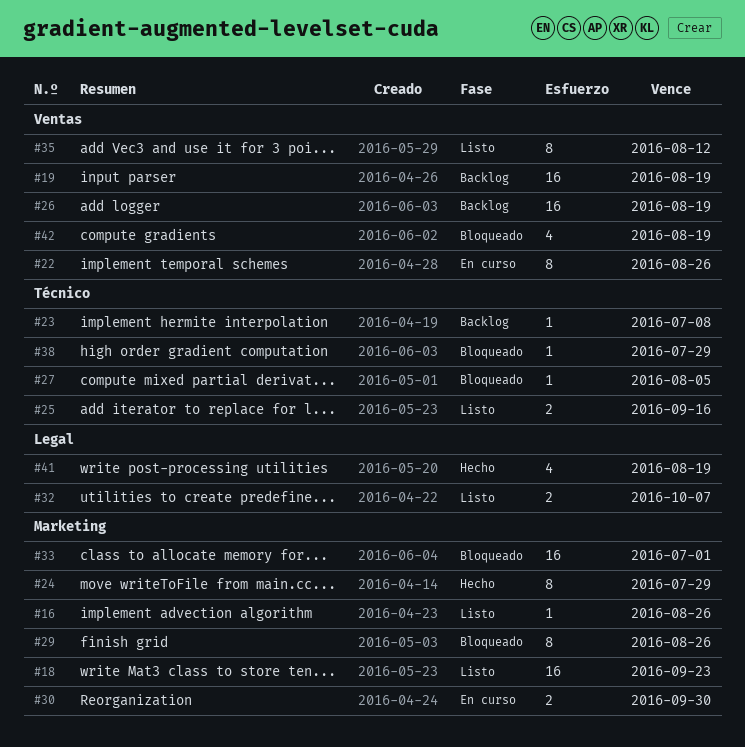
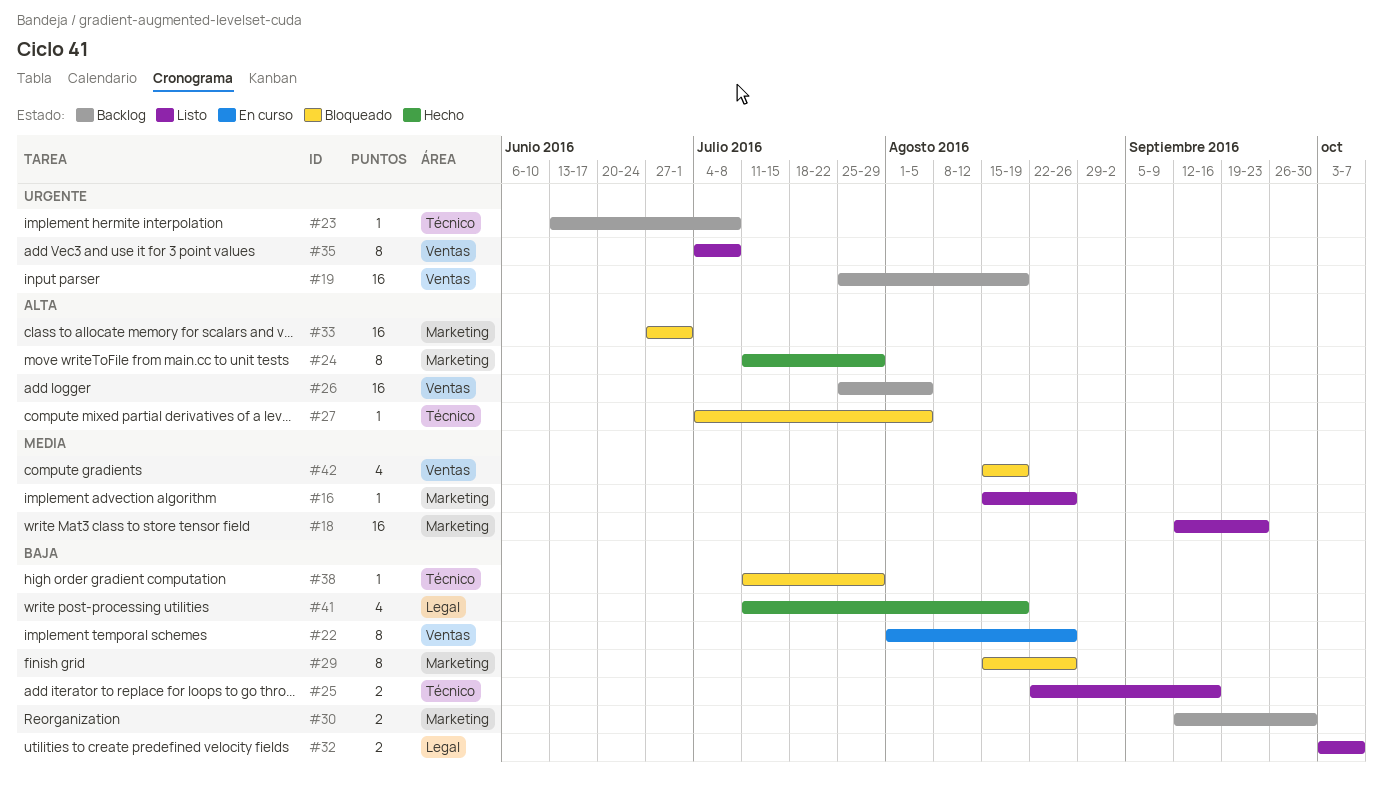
#26, due: Aug 19 -> Aug 5
#30, status: En curso -> Backlog
#35, due: Aug 12 -> Jul 8

